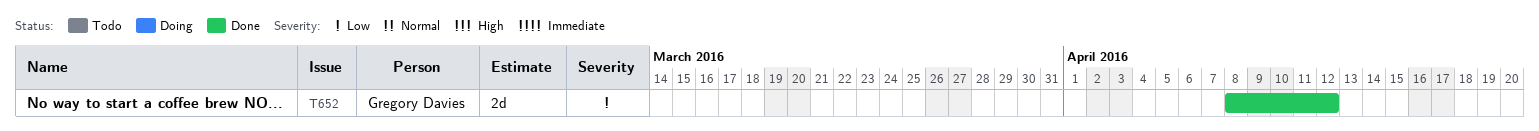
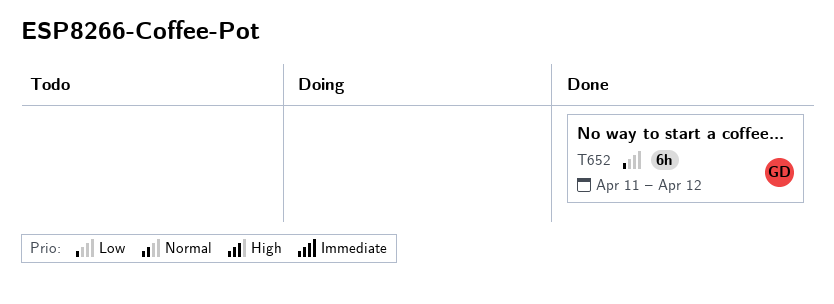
T652, estimate: 2d -> 6h
T652, start: Apr 8 -> Apr 11

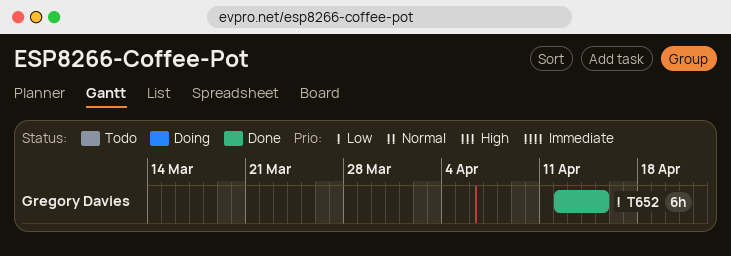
T652, start: Apr 11 -> Apr 12
T652, due: Apr 12 -> Apr 15

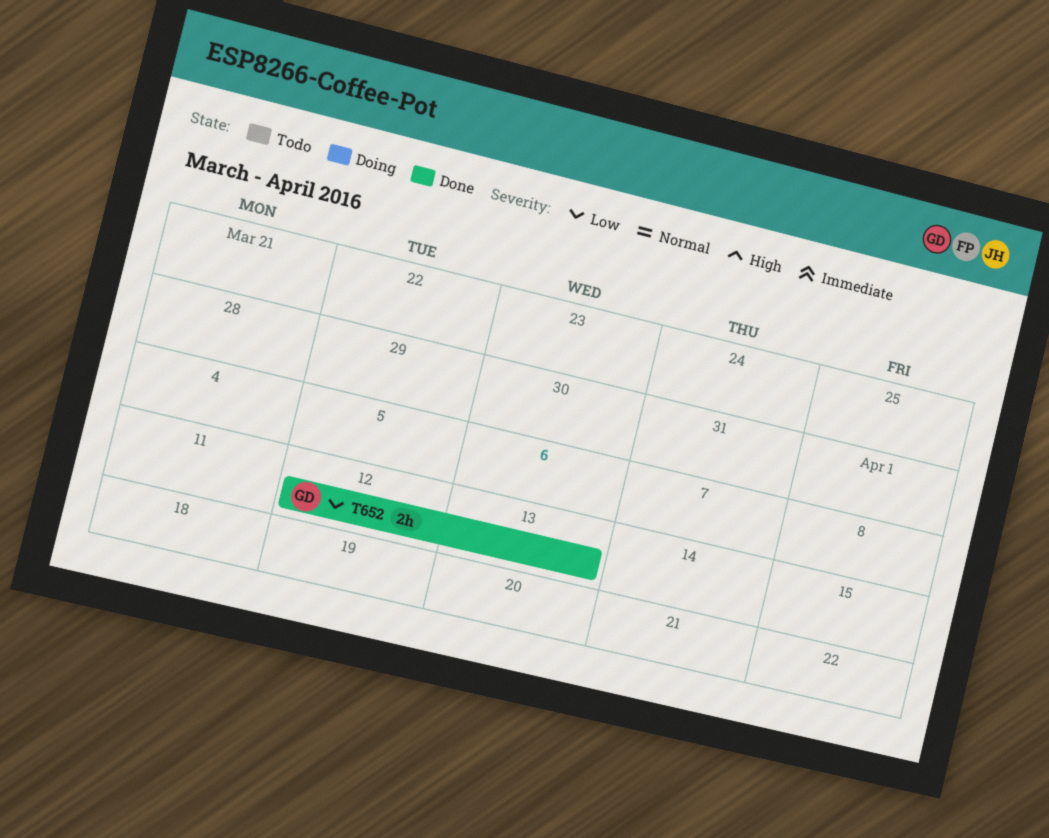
T652, estimate: 6h -> 2h
T652, due: Apr 15 -> Apr 13

